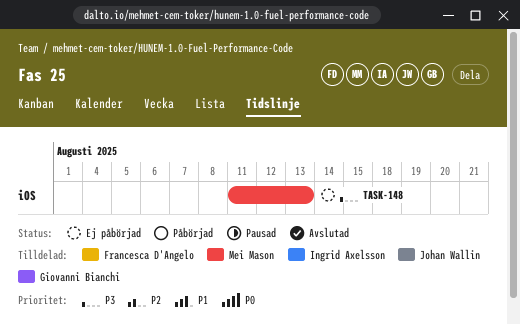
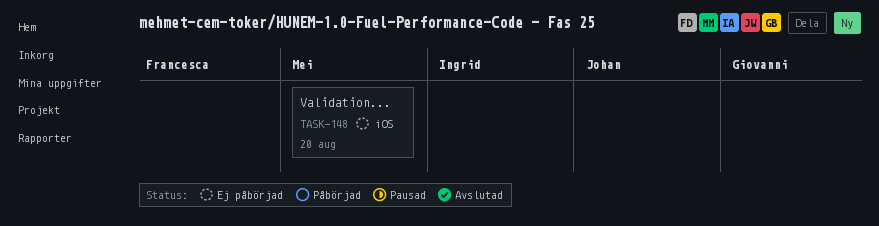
TASK-148, due: Aug 13 -> Aug 20

